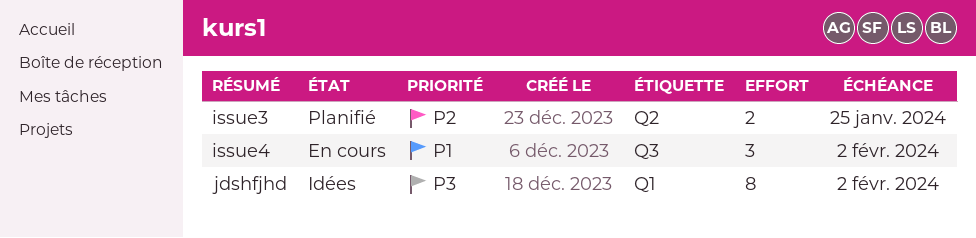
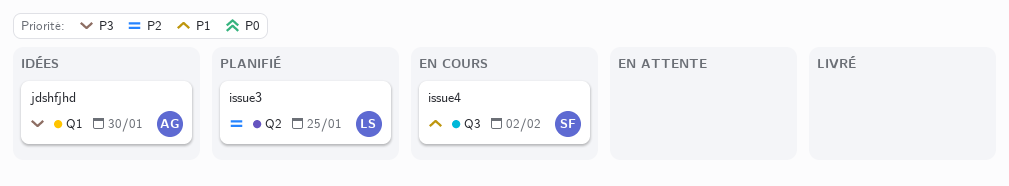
jdshfjhd, due: Feb 2 -> Jan 30

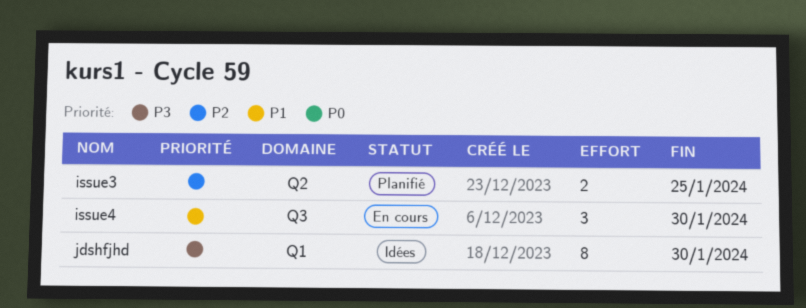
issue4, due: Feb 2 -> Jan 30

